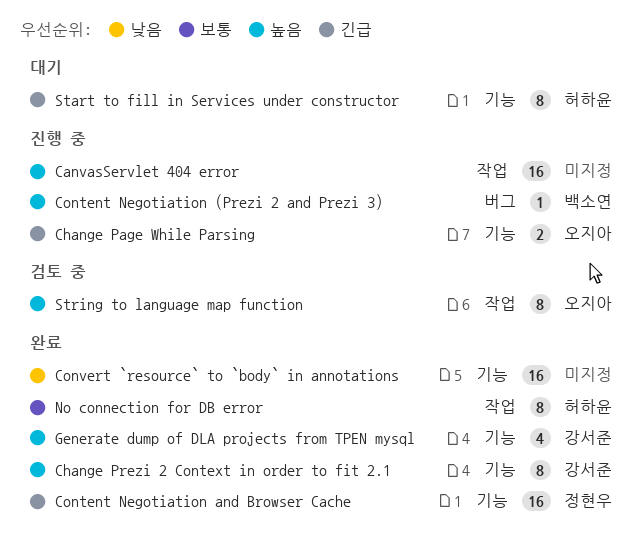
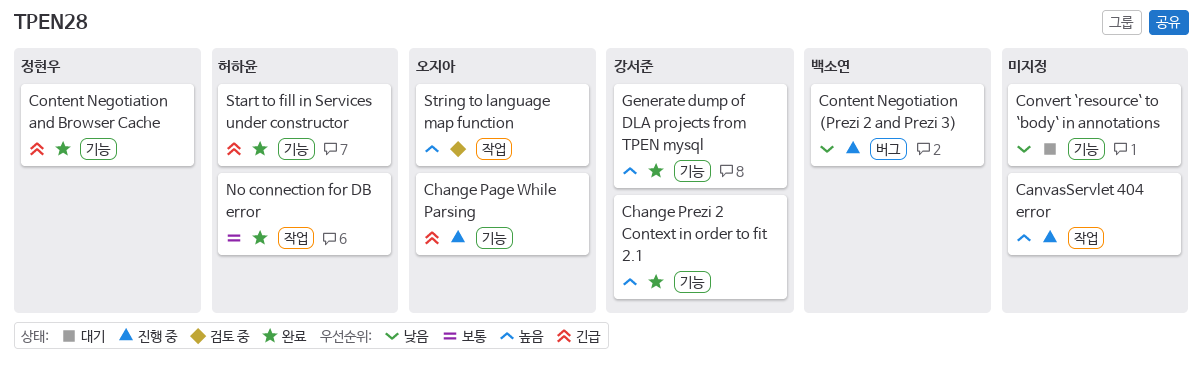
Content Negotiation (Prezi 2 and Prezi 3), priority: 높음 -> 낮음
Convert `resource` to `body` in annotations, status: 완료 -> 대기
Start to fill in Services under constructor, status: 대기 -> 완료

